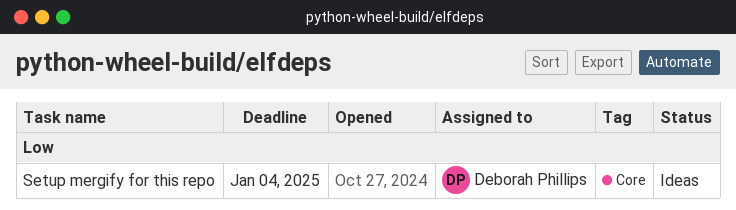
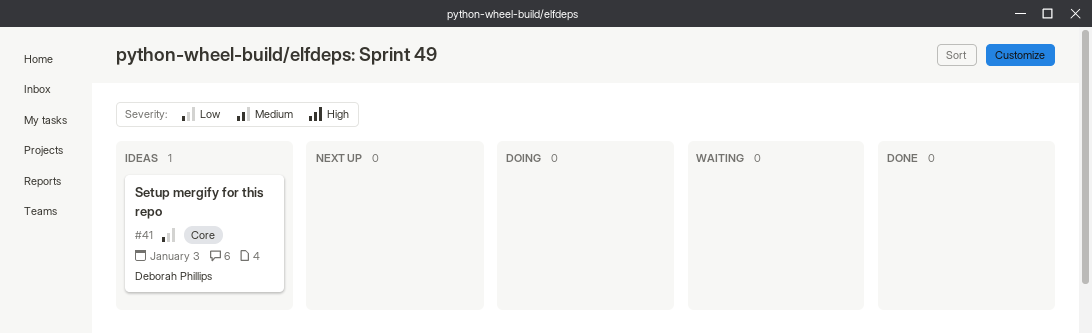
Setup mergify for this repo, due: Jan 4 -> Jan 3

